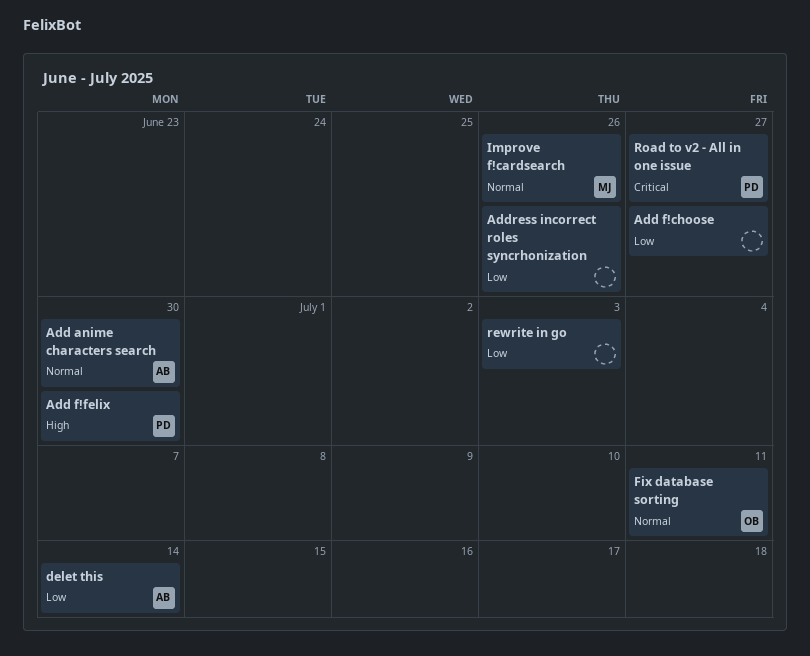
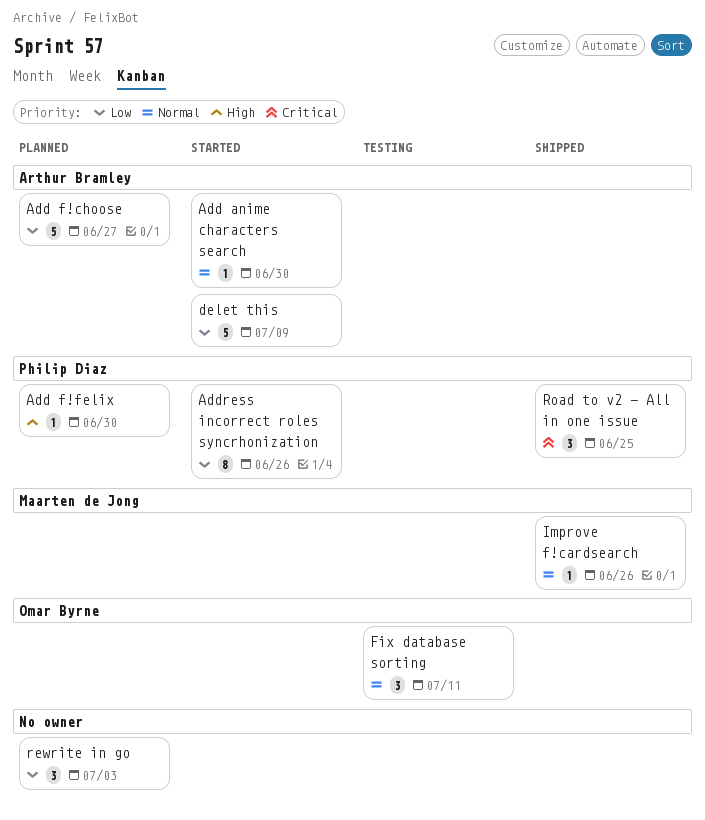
Add f!choose, owner: none -> Arthur Bramley
Address incorrect roles syncrhonization, owner: none -> Philip Diaz
delet this, due: Jul 14 -> Jul 9
Road to v2 - All in one issue, due: Jun 27 -> Jun 25

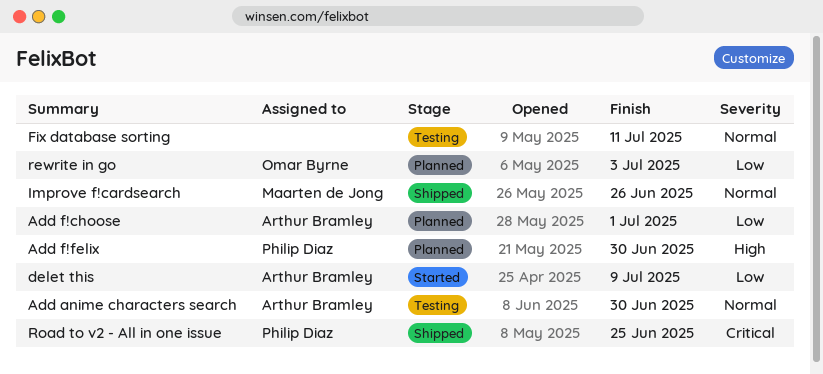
Add anime characters search, status: Started -> Testing
Add f!choose, due: Jun 27 -> Jul 1
Address incorrect roles syncrhonization: present -> none
Fix database sorting, owner: Omar Byrne -> none
rewrite in go, owner: none -> Omar Byrne

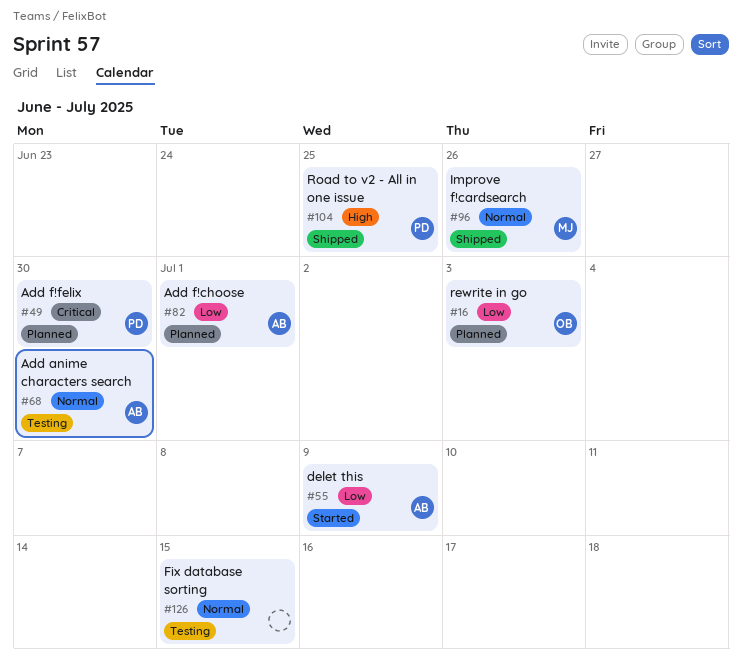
Add f!felix, priority: High -> Critical
Fix database sorting, due: Jul 11 -> Jul 15
Road to v2 - All in one issue, priority: Critical -> High

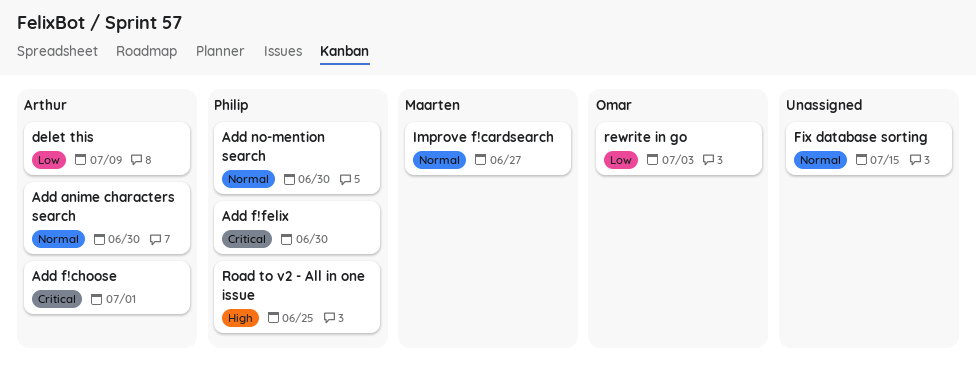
Add f!choose, priority: Low -> Critical
Add no-mention search: none -> present
Improve f!cardsearch, due: Jun 26 -> Jun 27

